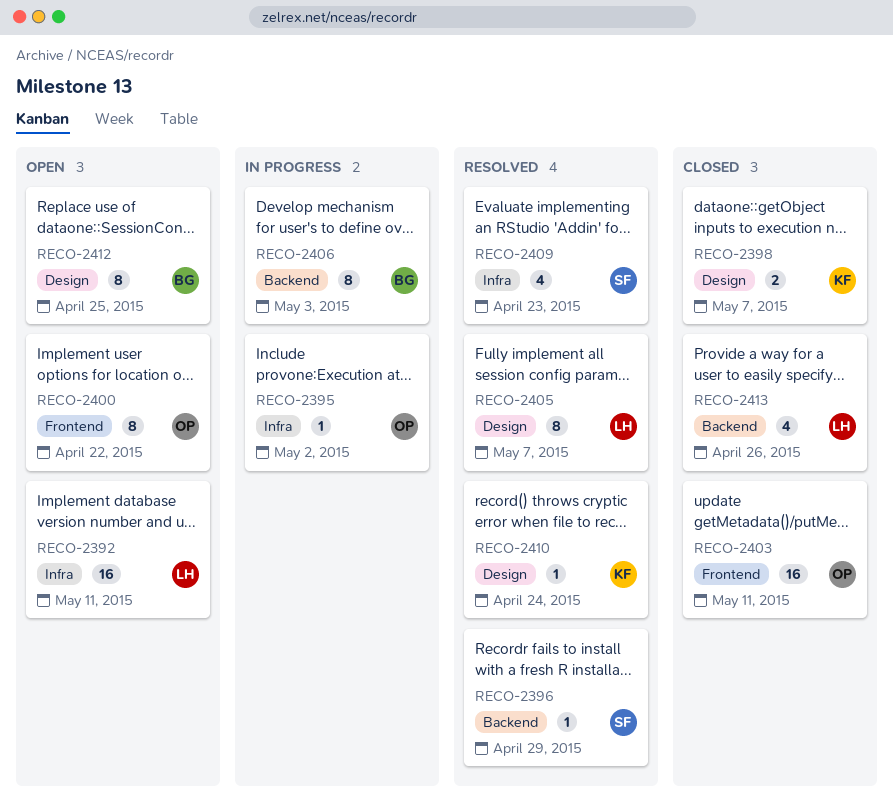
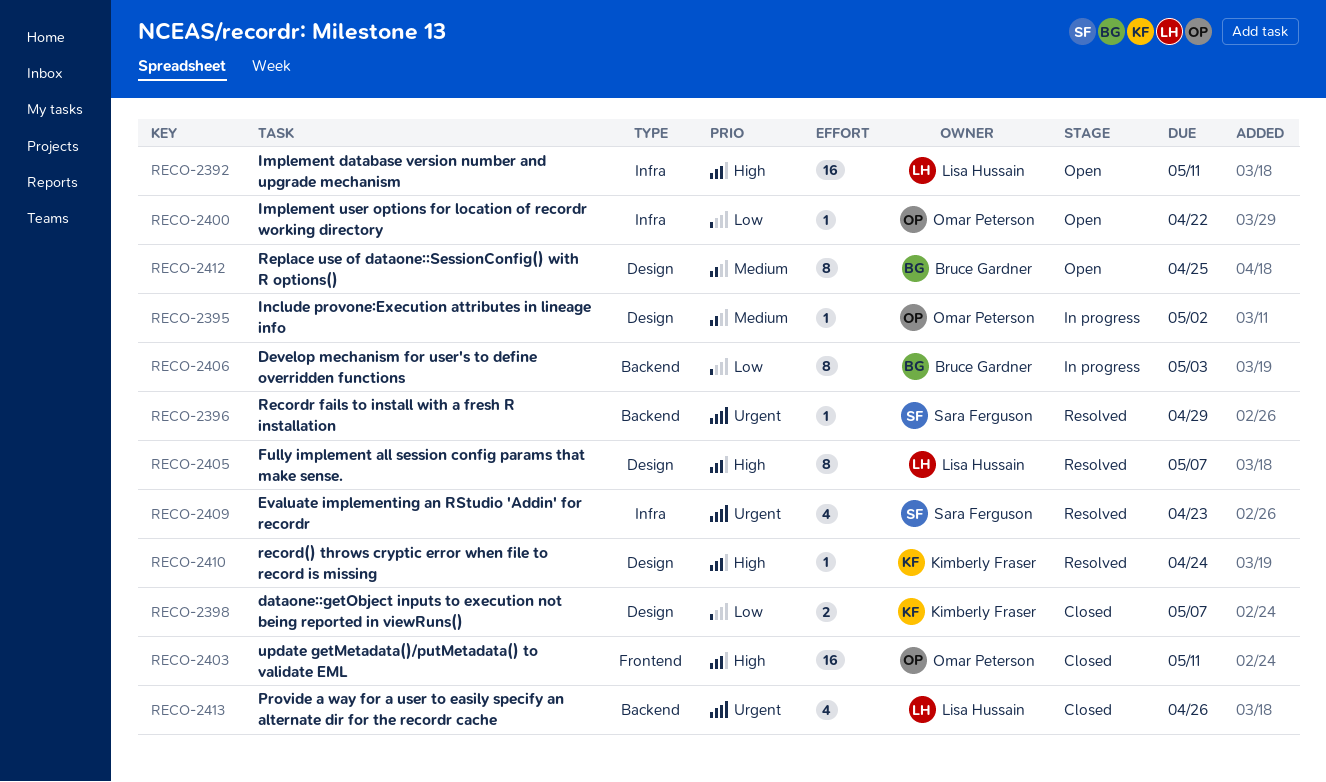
RECO-2395, label: Infra -> Design
RECO-2400, label: Frontend -> Infra
RECO-2400, estimate: 8 -> 1

